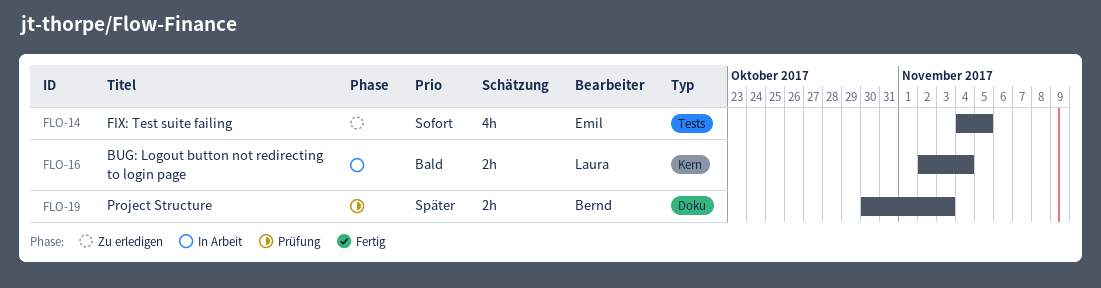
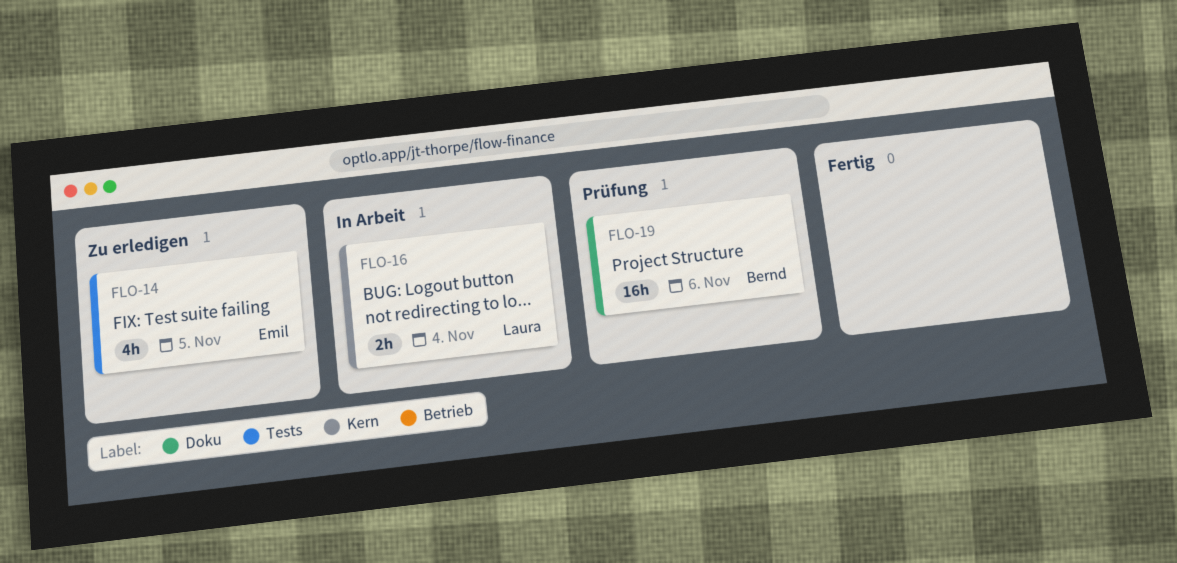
FLO-19, estimate: 2h -> 16h
FLO-19, due: Nov 3 -> Nov 6

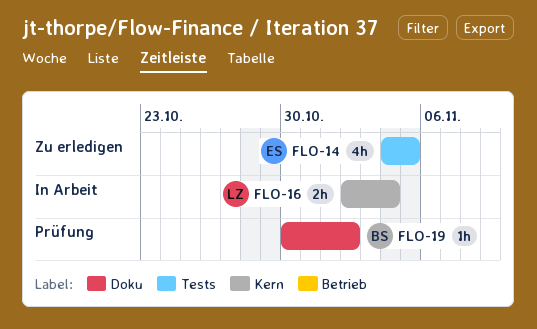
FLO-19, estimate: 16h -> 1h
FLO-19, due: Nov 6 -> Nov 2

